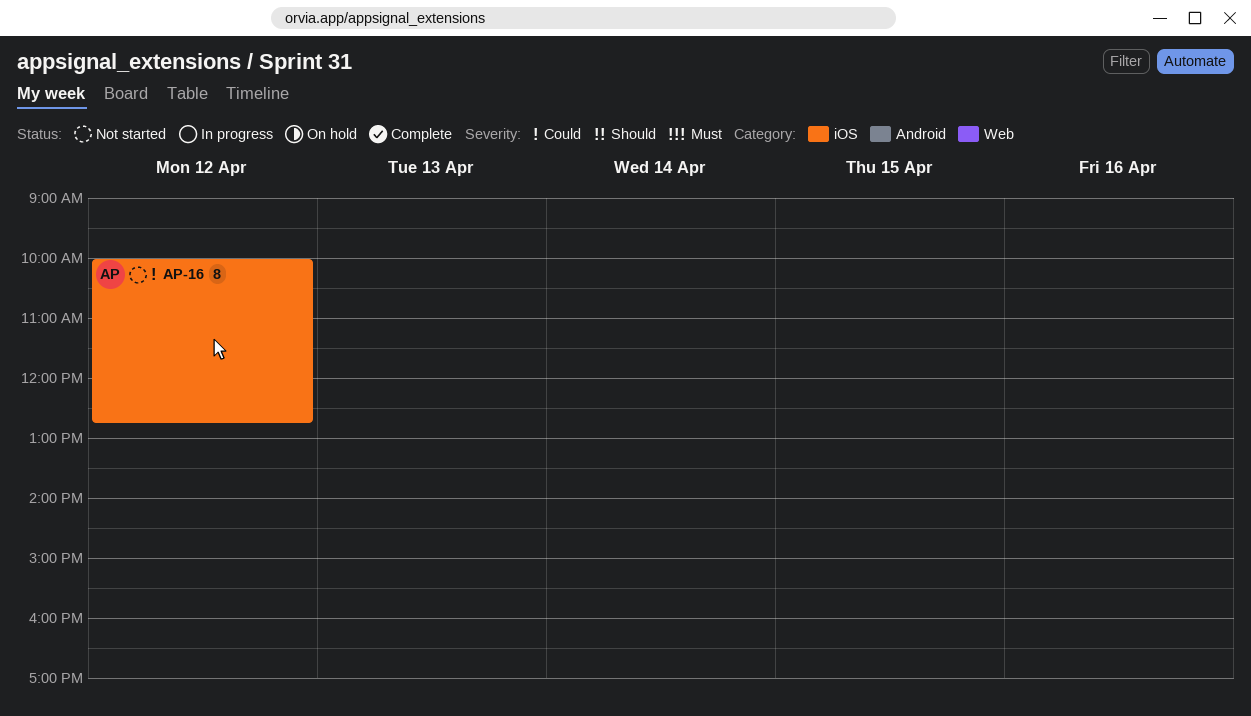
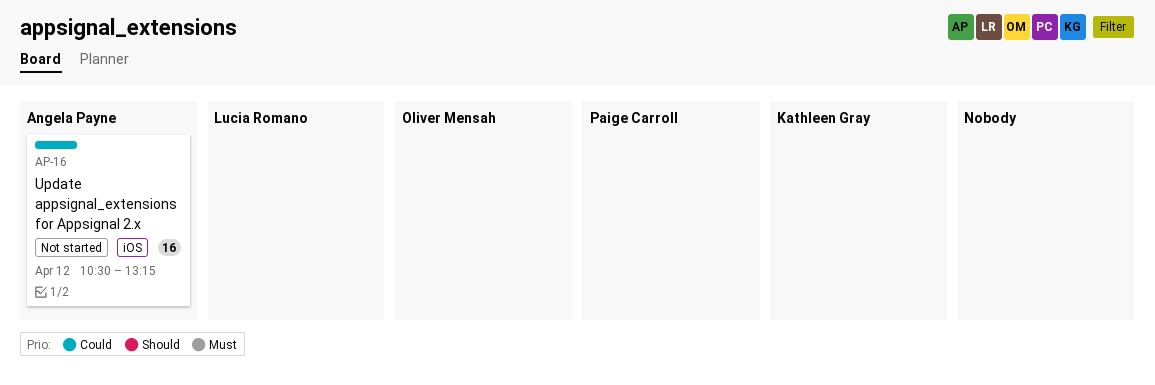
AP-16, estimate: 8 -> 16
AP-16, begins: 10:00 -> 10:30
AP-16, ends: 12:45 -> 13:15

